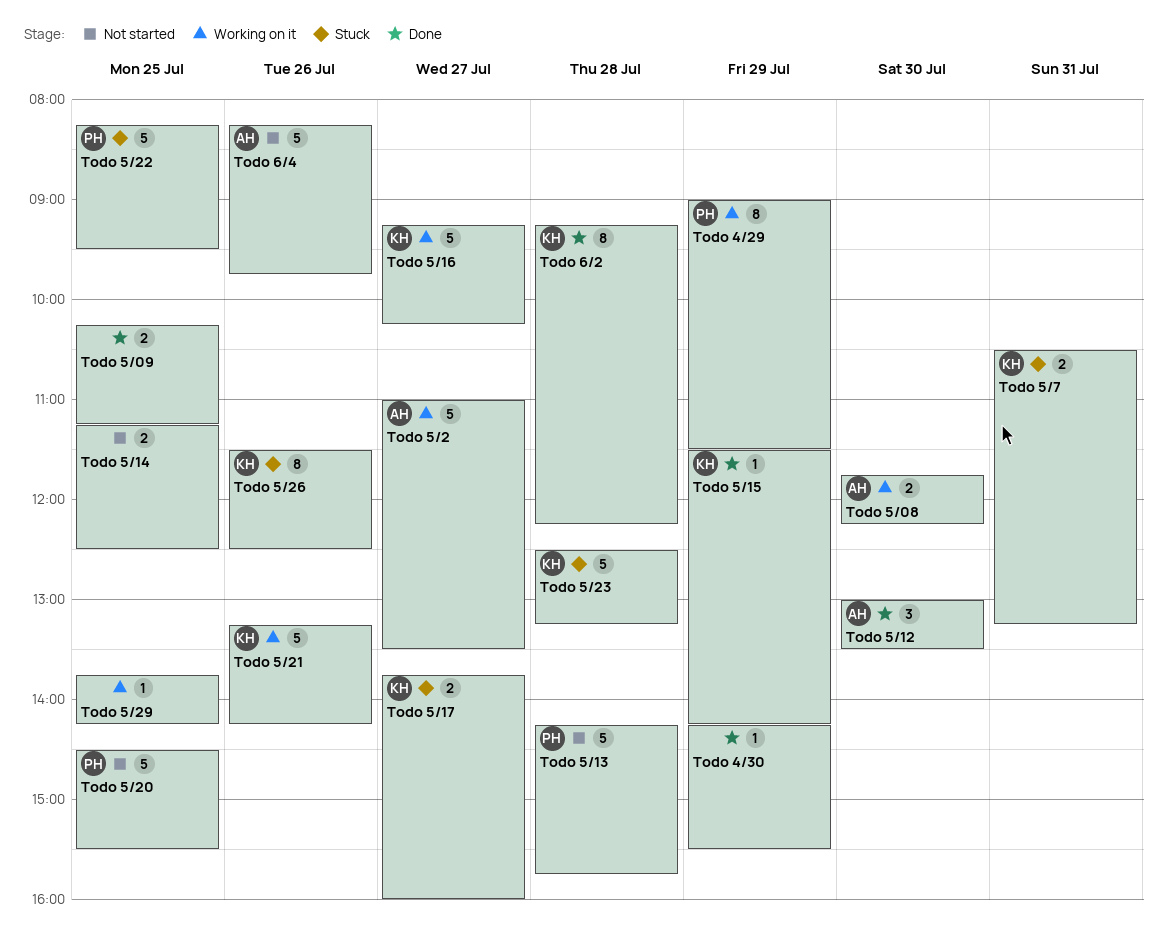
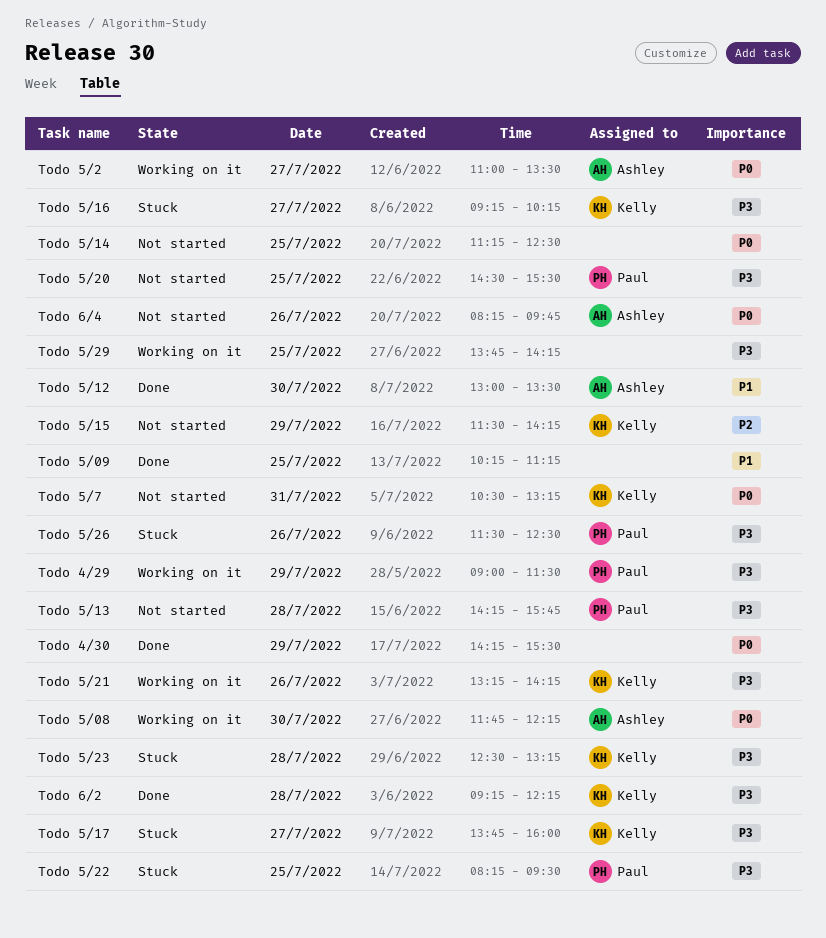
Todo 5/15, status: Done -> Not started
Todo 5/16, status: Working on it -> Stuck
Todo 5/26, owner: Kelly -> Paul
Todo 5/7, status: Stuck -> Not started

